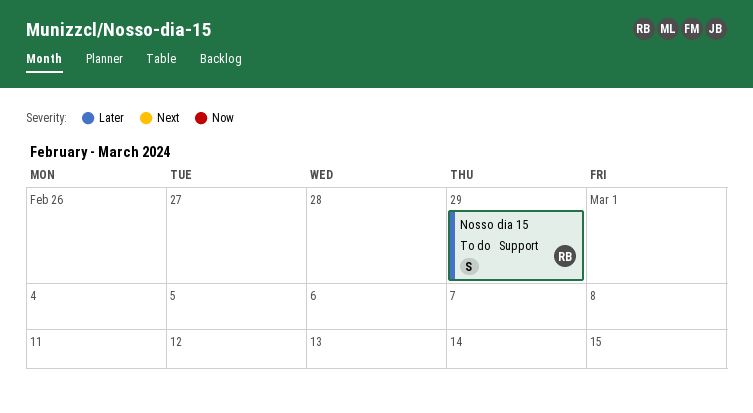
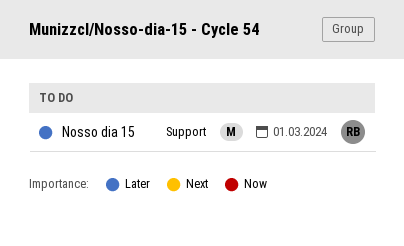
Nosso dia 15, estimate: S -> M
Nosso dia 15, due: Feb 29 -> Mar 1

